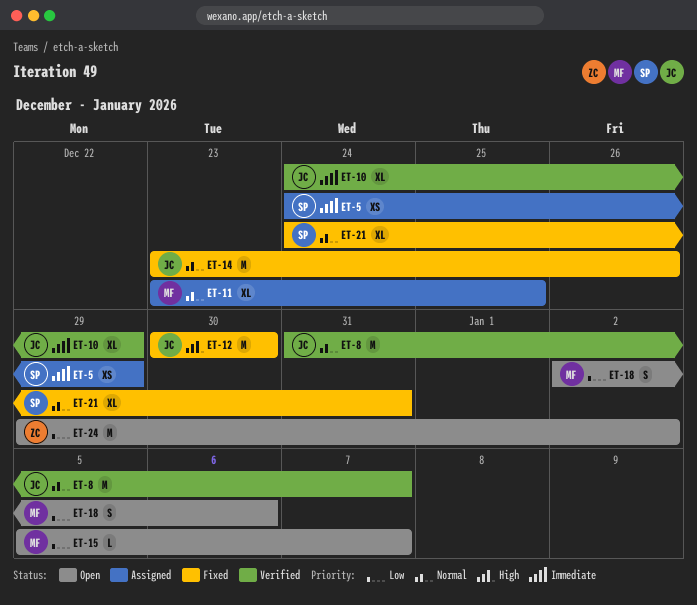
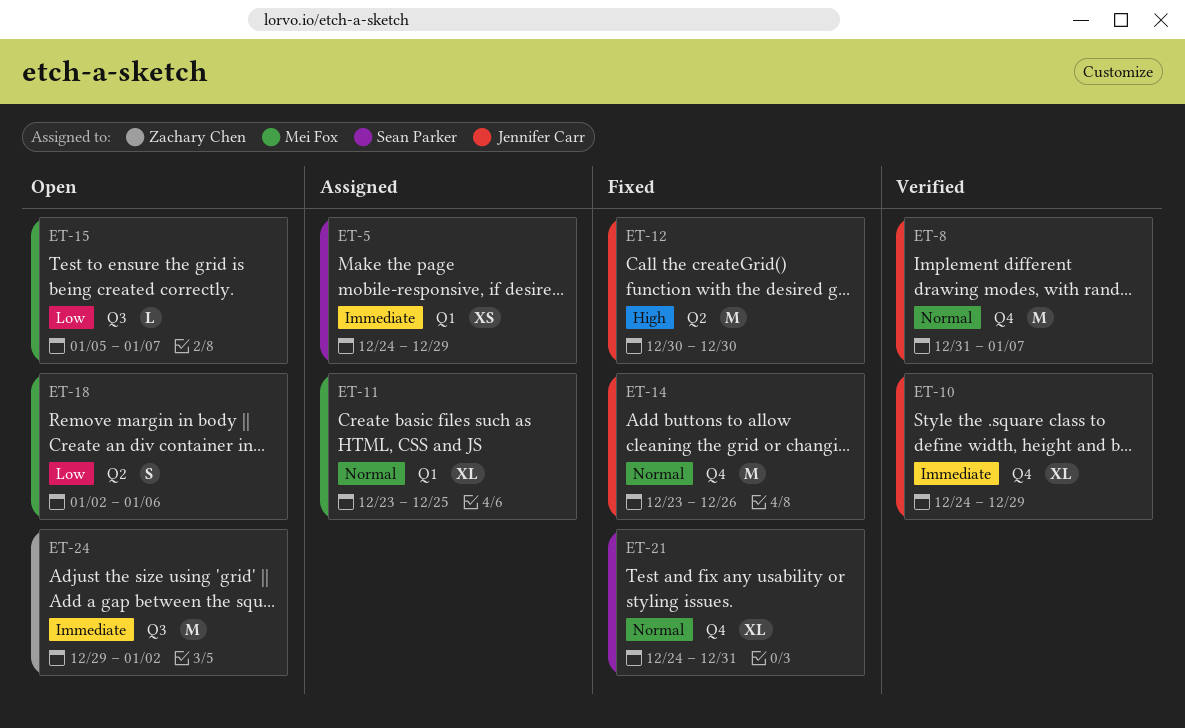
ET-24, priority: Low -> Immediate

